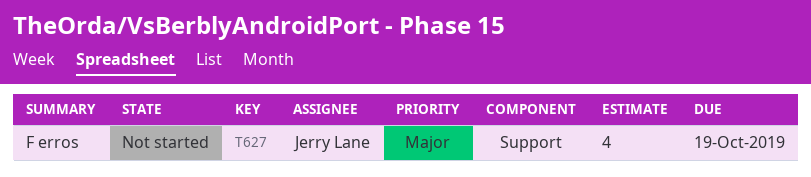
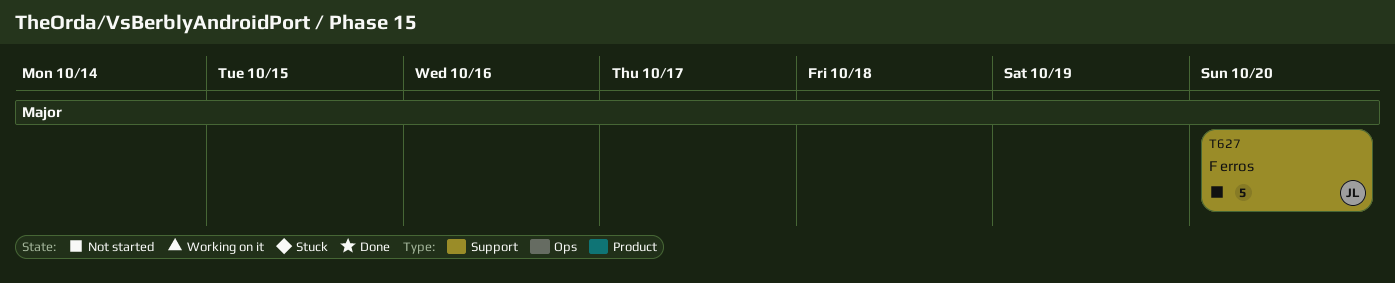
T627, estimate: 4 -> 5
T627, due: Oct 19 -> Oct 20

